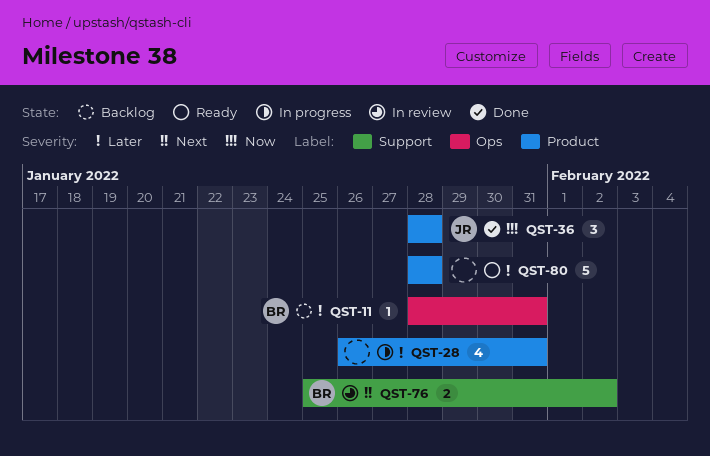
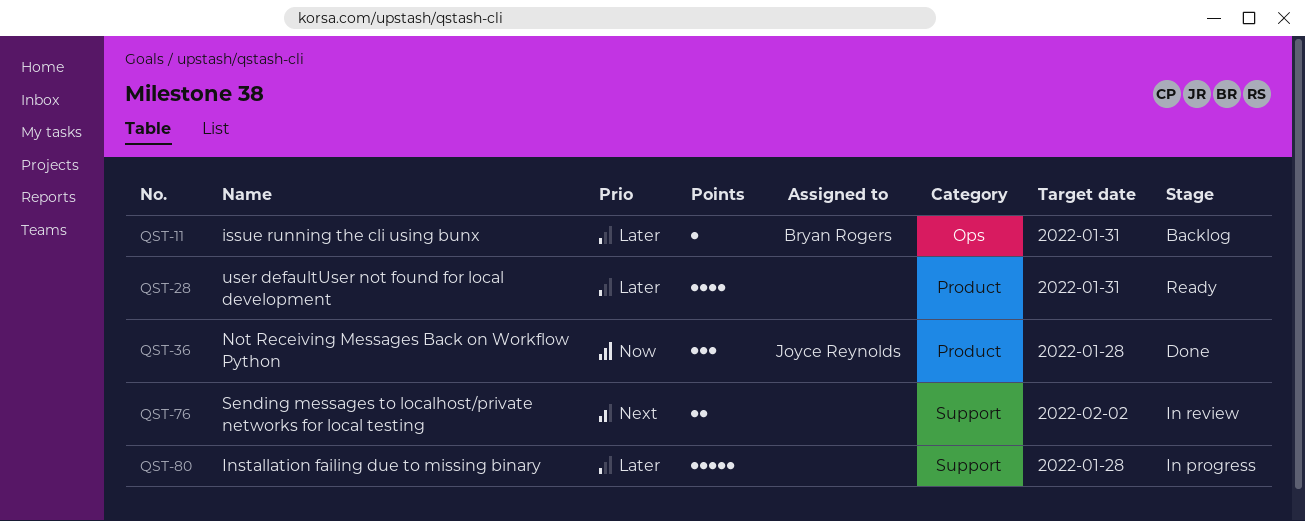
QST-28, status: In progress -> Ready
QST-76, owner: Bryan Rogers -> none
QST-80, status: Ready -> In progress
QST-80, label: Product -> Support

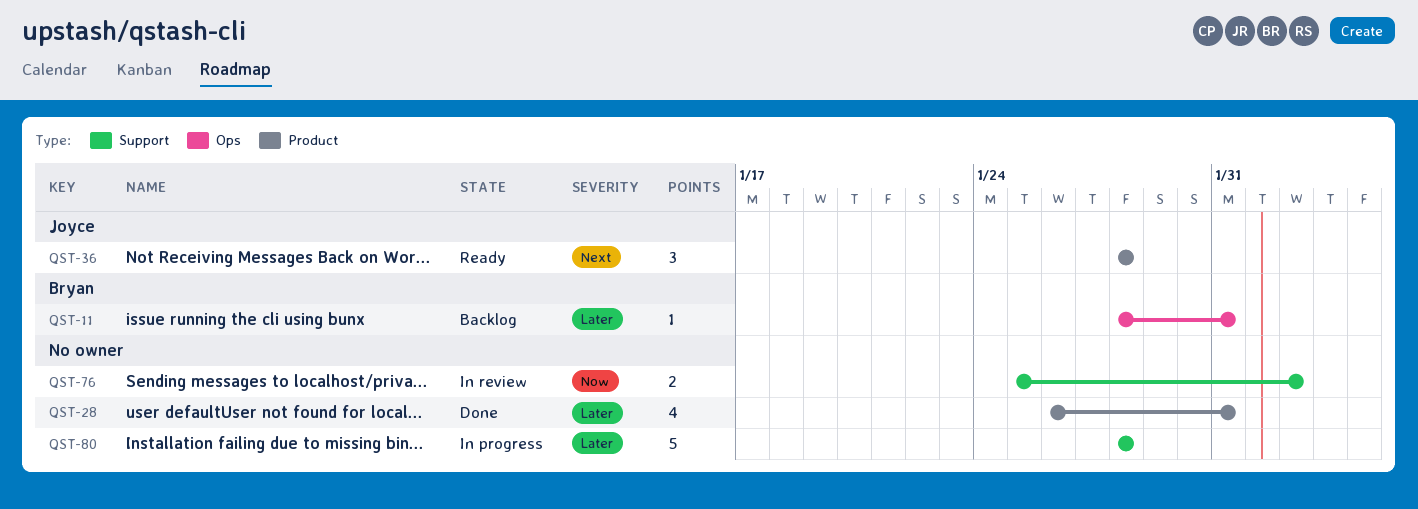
QST-28, status: Ready -> Done
QST-36, status: Done -> Ready
QST-36, priority: Now -> Next
QST-76, priority: Next -> Now

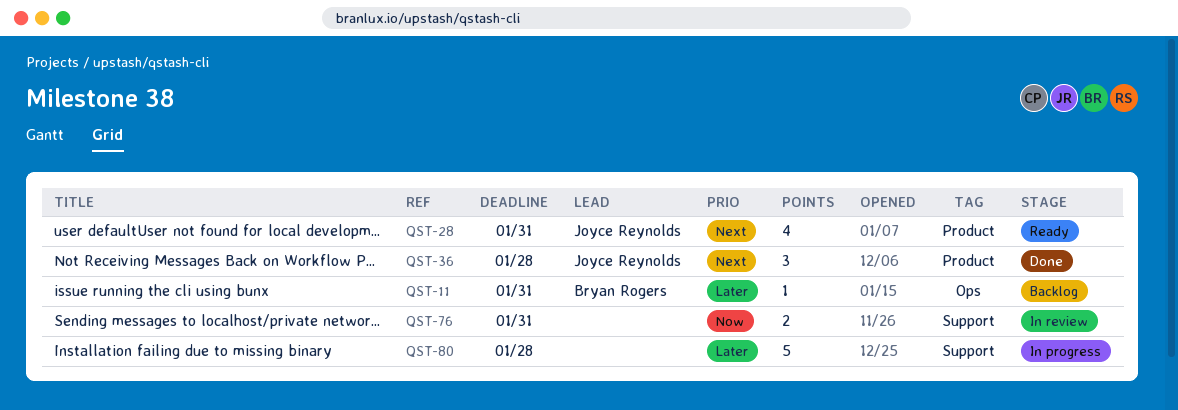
QST-28, status: Done -> Ready
QST-28, owner: none -> Joyce Reynolds
QST-28, priority: Later -> Next
QST-36, status: Ready -> Done
QST-76, due: Feb 2 -> Jan 31

